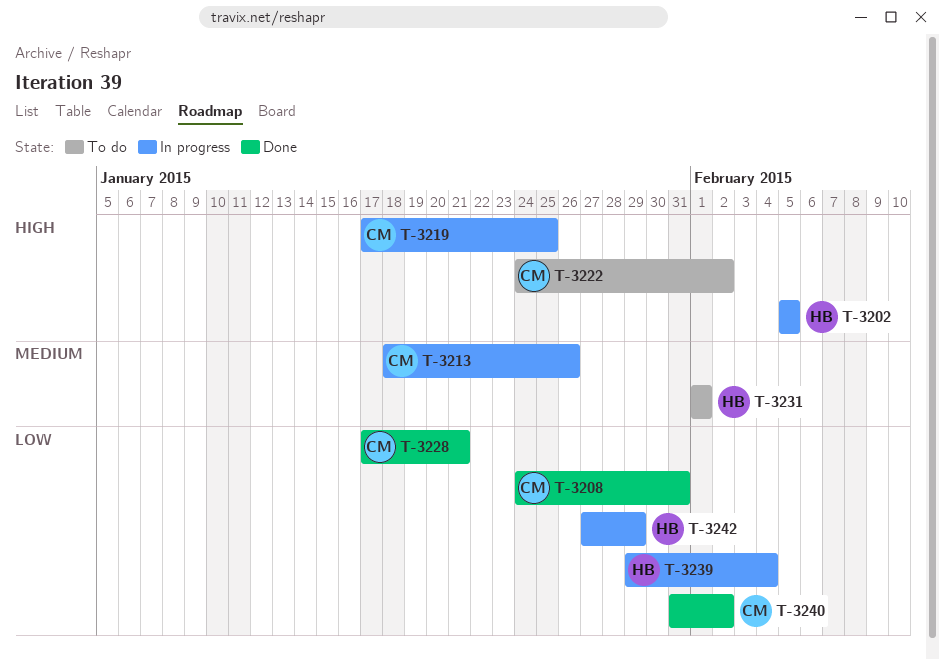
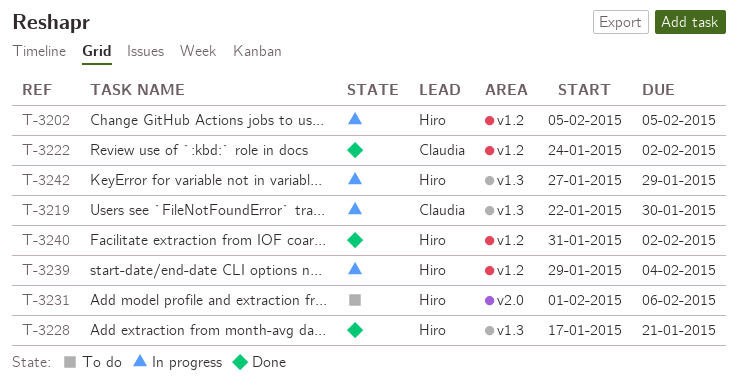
T-3208: present -> none
T-3213: present -> none
T-3219, start: Jan 17 -> Jan 22
T-3219, due: Jan 25 -> Jan 30
T-3222, status: To do -> Done
T-3228, owner: Claudia -> Hiro
T-3231, due: Feb 1 -> Feb 6
T-3240, owner: Claudia -> Hiro

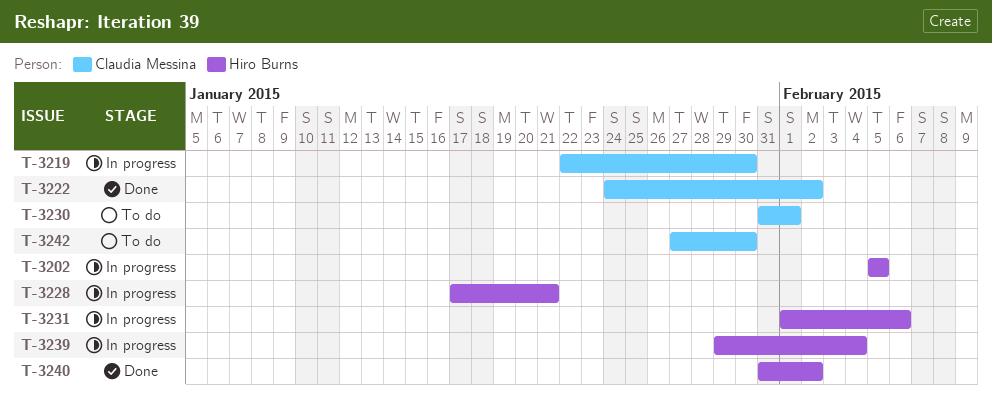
T-3228, status: Done -> In progress
T-3230: none -> present
T-3231, status: To do -> In progress
T-3242, status: In progress -> To do
T-3242, owner: Hiro Burns -> Claudia Messina
T-3242, due: Jan 29 -> Jan 30

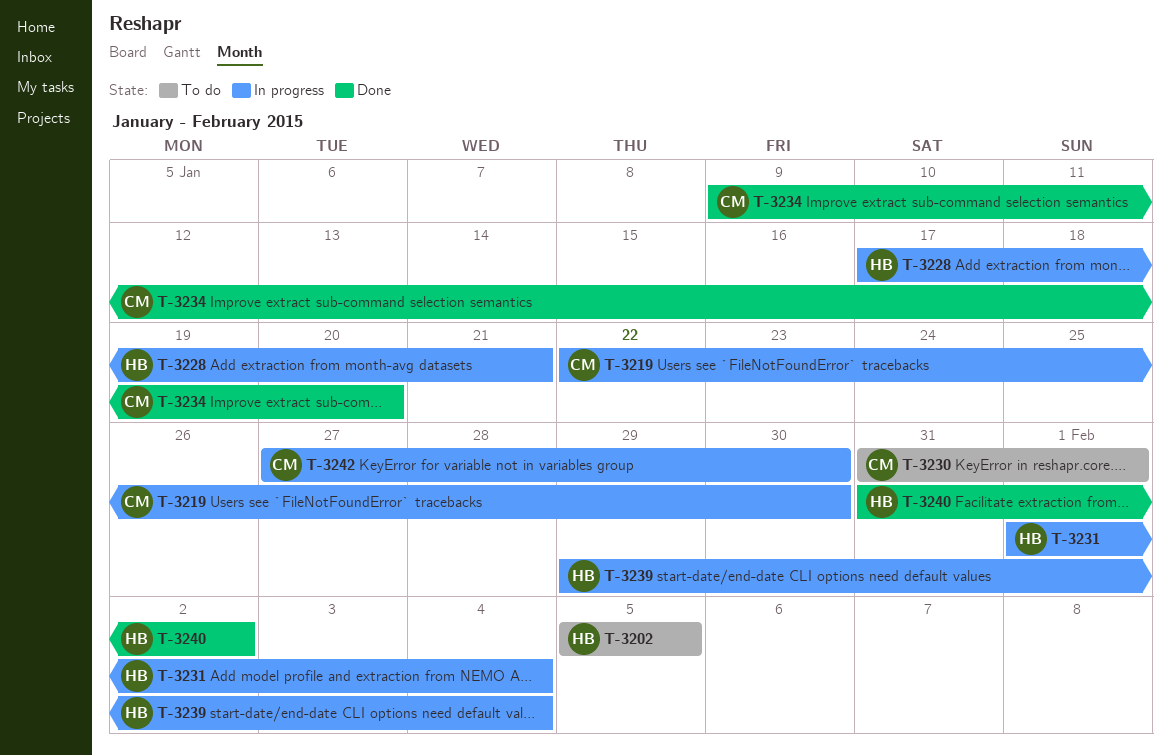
T-3202, status: In progress -> To do
T-3222: present -> none
T-3231, due: Feb 6 -> Feb 4
T-3234: none -> present
T-3242, status: To do -> In progress

